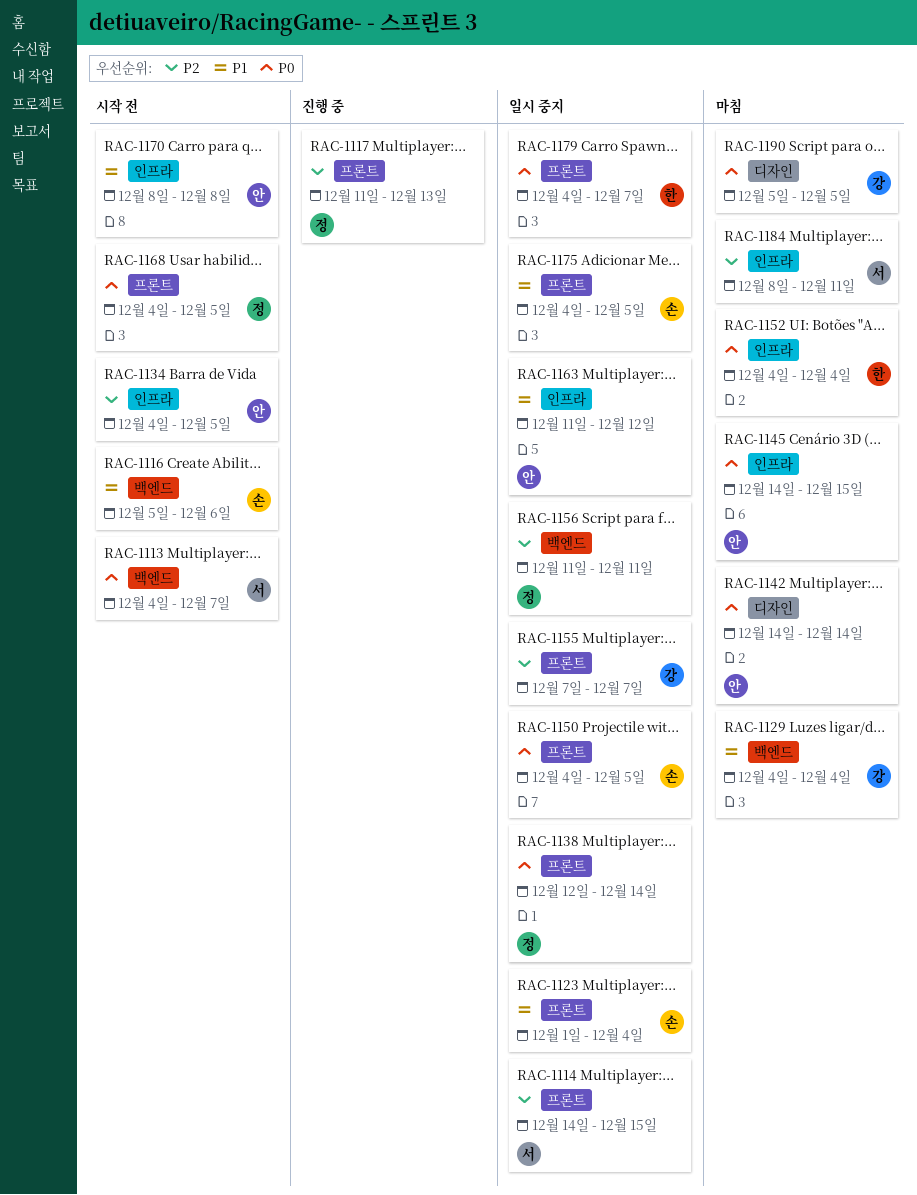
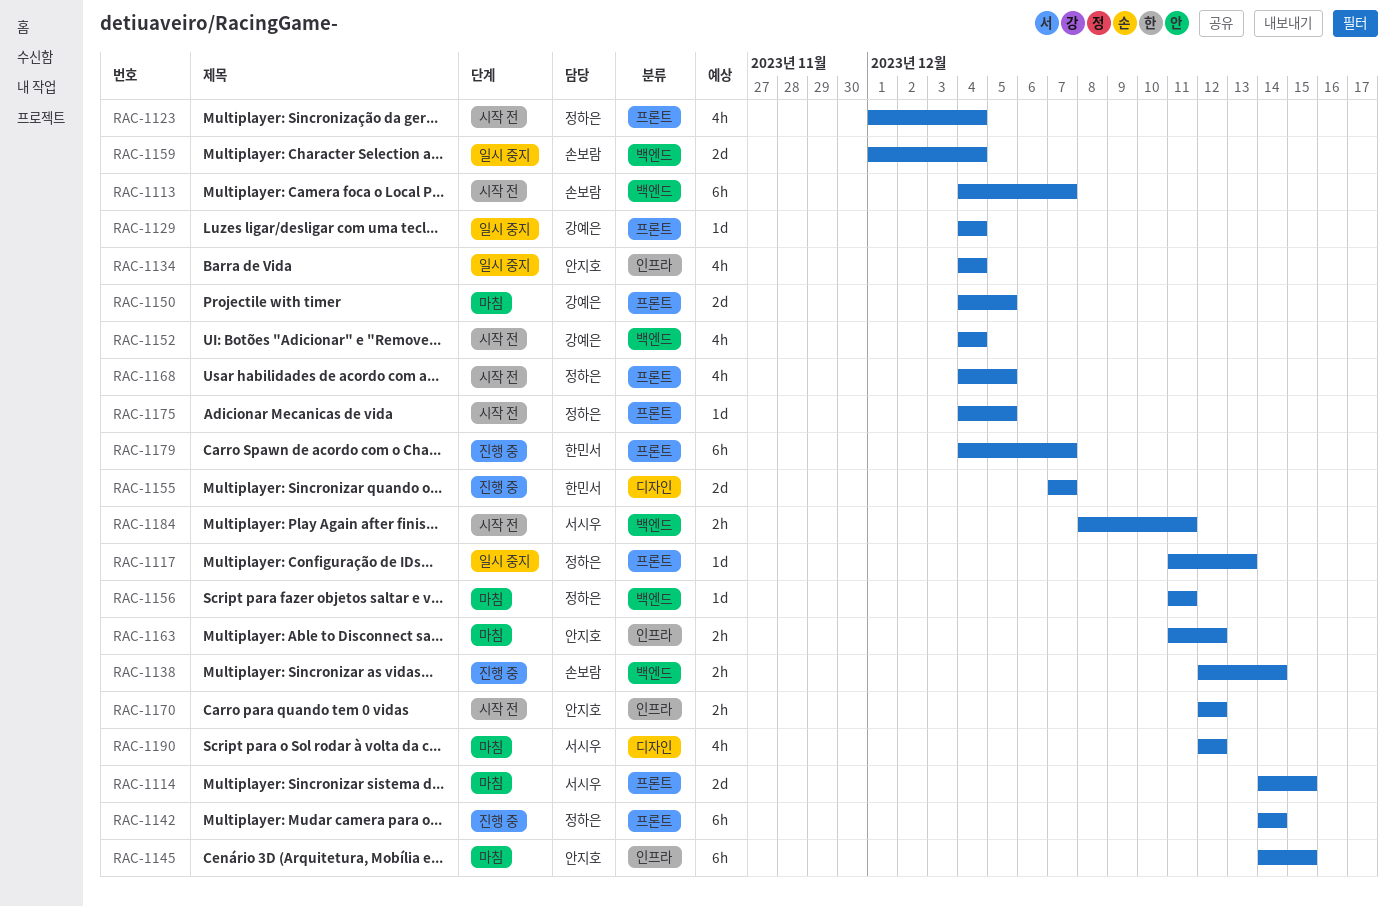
RAC-1113, owner: 서시우 -> 손보람
RAC-1114, status: 일시 중지 -> 마침
RAC-1116: present -> none
RAC-1117, status: 진행 중 -> 일시 중지
RAC-1123, status: 일시 중지 -> 시작 전
RAC-1123, owner: 손보람 -> 정하은
RAC-1129, status: 마침 -> 일시 중지
RAC-1129, label: 백엔드 -> 프론트
RAC-1134, status: 시작 전 -> 일시 중지
RAC-1134, due: Dec 5 -> Dec 4
RAC-1138, status: 일시 중지 -> 진행 중
RAC-1138, owner: 정하은 -> 손보람
RAC-1138, label: 프론트 -> 백엔드
RAC-1142, status: 마침 -> 진행 중
RAC-1142, owner: 안지호 -> 정하은
RAC-1142, label: 디자인 -> 프론트
RAC-1150, status: 일시 중지 -> 마침
RAC-1150, owner: 손보람 -> 강예은
RAC-1152, status: 마침 -> 시작 전
RAC-1152, owner: 한민서 -> 강예은
RAC-1152, label: 인프라 -> 백엔드
RAC-1155, status: 일시 중지 -> 진행 중
RAC-1155, owner: 강예은 -> 한민서
RAC-1155, label: 프론트 -> 디자인
RAC-1156, status: 일시 중지 -> 마침
RAC-1159: none -> present
RAC-1163, status: 일시 중지 -> 마침
RAC-1170, start: Dec 8 -> Dec 12
RAC-1170, due: Dec 8 -> Dec 12
RAC-1175, status: 일시 중지 -> 시작 전
RAC-1175, owner: 손보람 -> 정하은
RAC-1179, status: 일시 중지 -> 진행 중
RAC-1184, status: 마침 -> 시작 전
RAC-1184, label: 인프라 -> 백엔드
RAC-1190, owner: 강예은 -> 서시우
RAC-1190, start: Dec 5 -> Dec 12
RAC-1190, due: Dec 5 -> Dec 12

